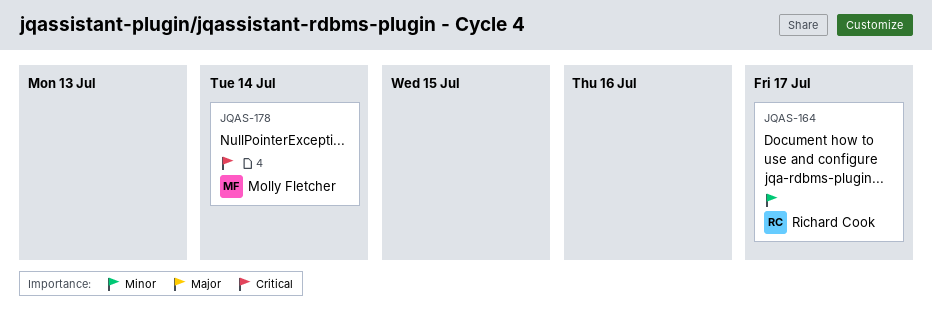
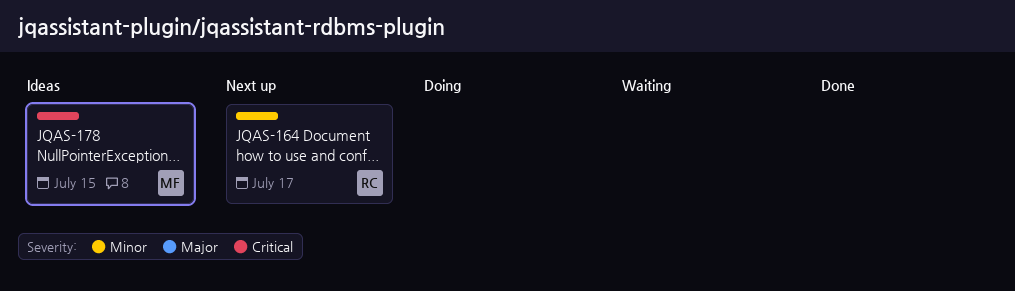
JQAS-178, due: Jul 14 -> Jul 15

